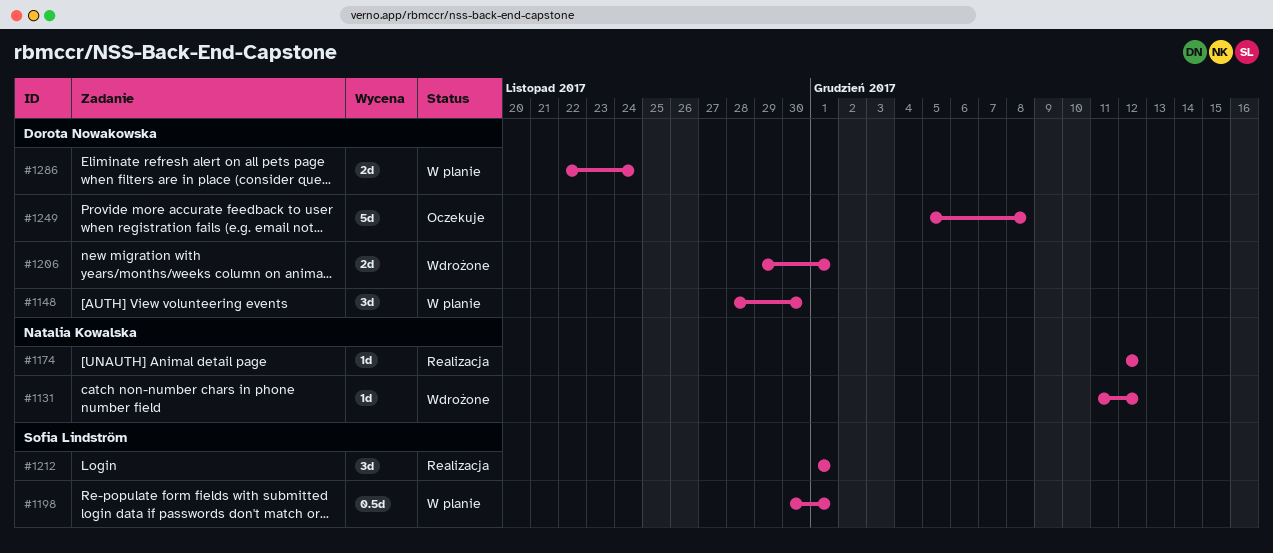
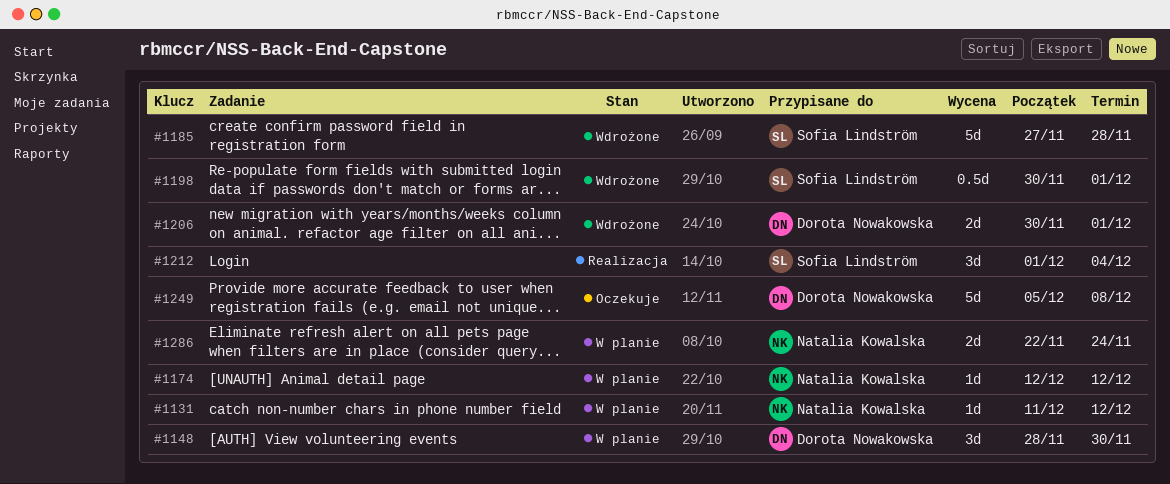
#1131, status: Wdrożone -> W planie
#1174, status: Realizacja -> W planie
#1185: none -> present
#1198, status: W planie -> Wdrożone
#1206, start: Nov 29 -> Nov 30
#1212, due: Dec 1 -> Dec 4
#1286, owner: Dorota Nowakowska -> Natalia Kowalska

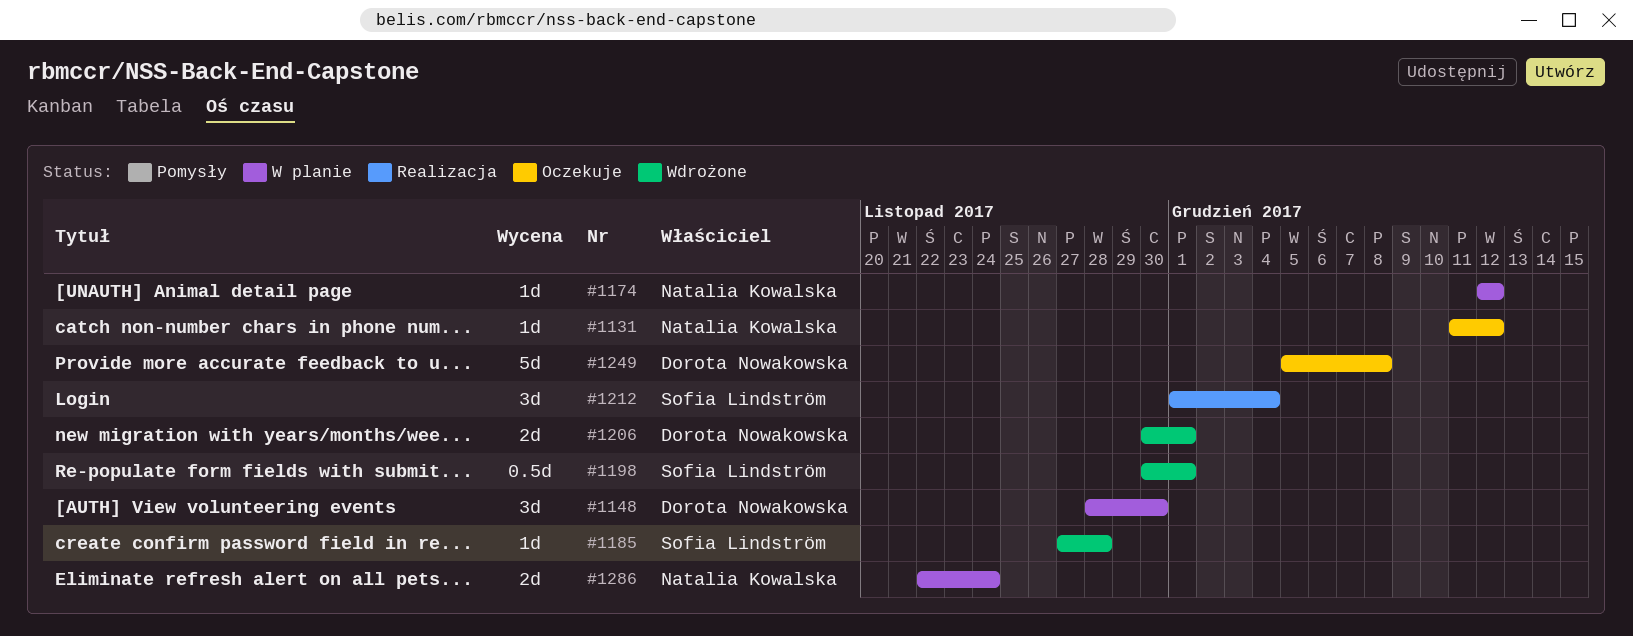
#1131, status: W planie -> Oczekuje
#1185, estimate: 5d -> 1d

